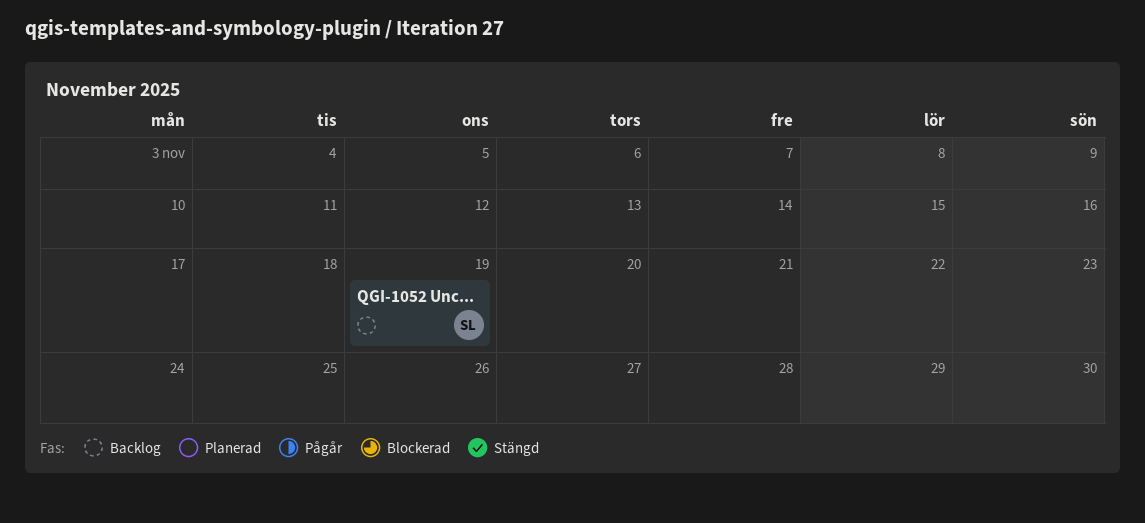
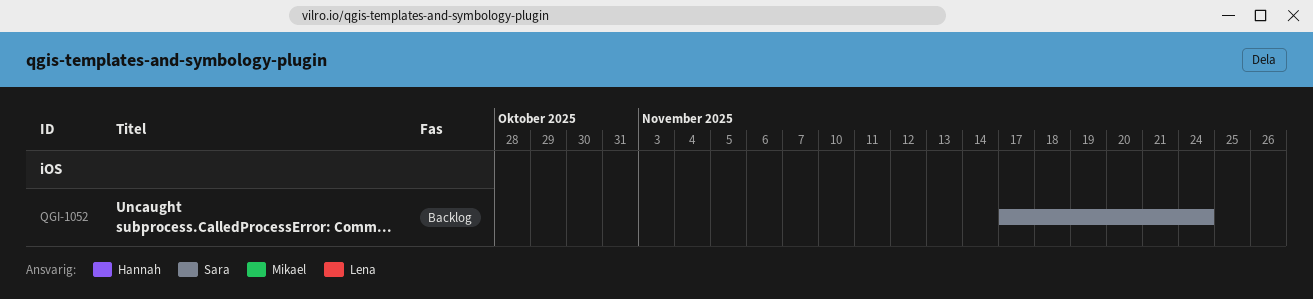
QGI-1052, due: Nov 19 -> Nov 24

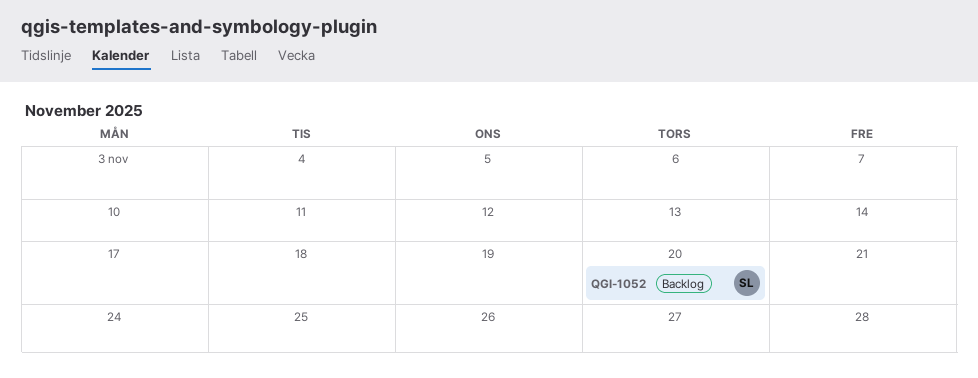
QGI-1052, due: Nov 24 -> Nov 20

